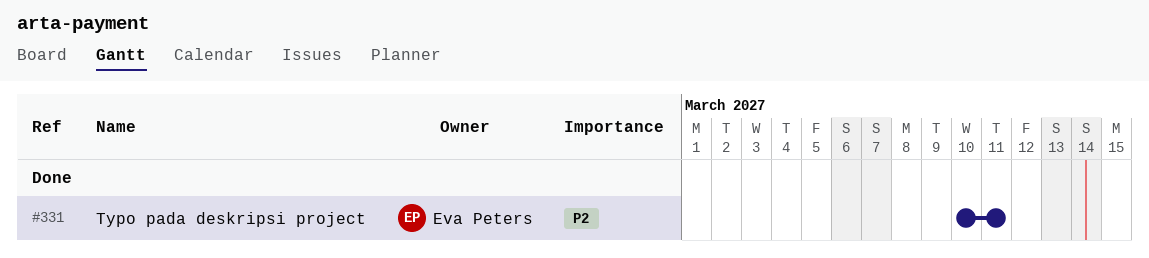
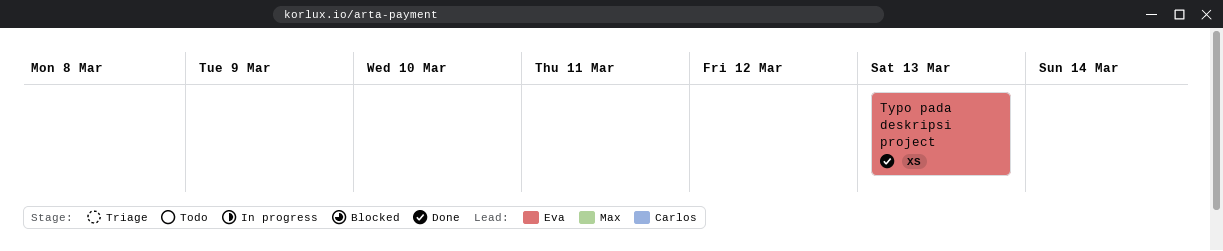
Typo pada deskripsi project, due: Mar 11 -> Mar 13

